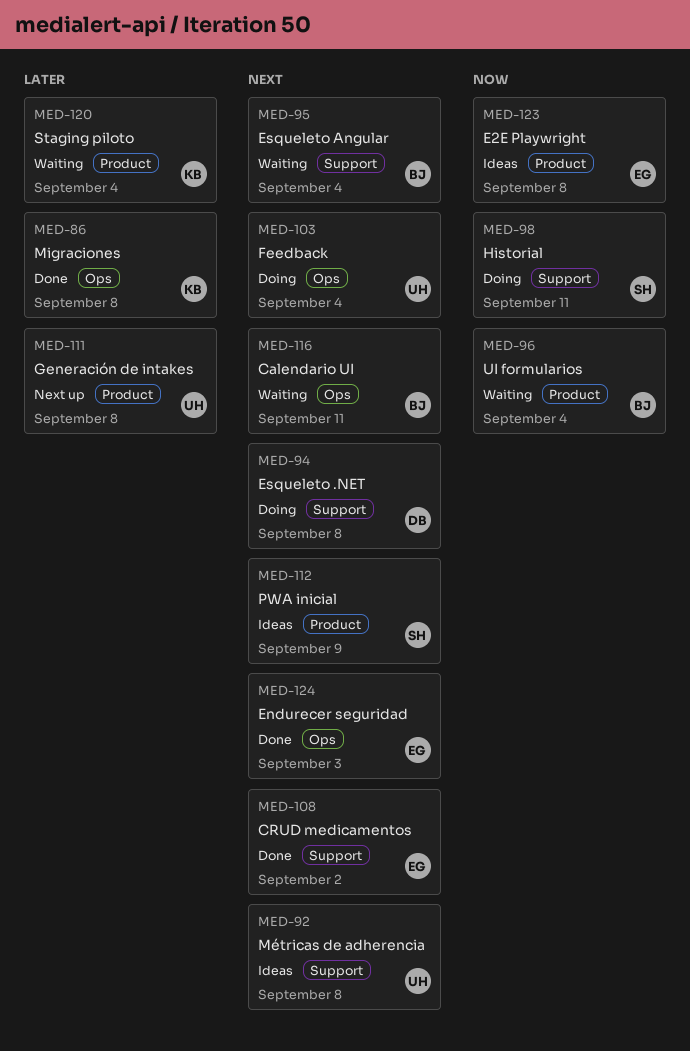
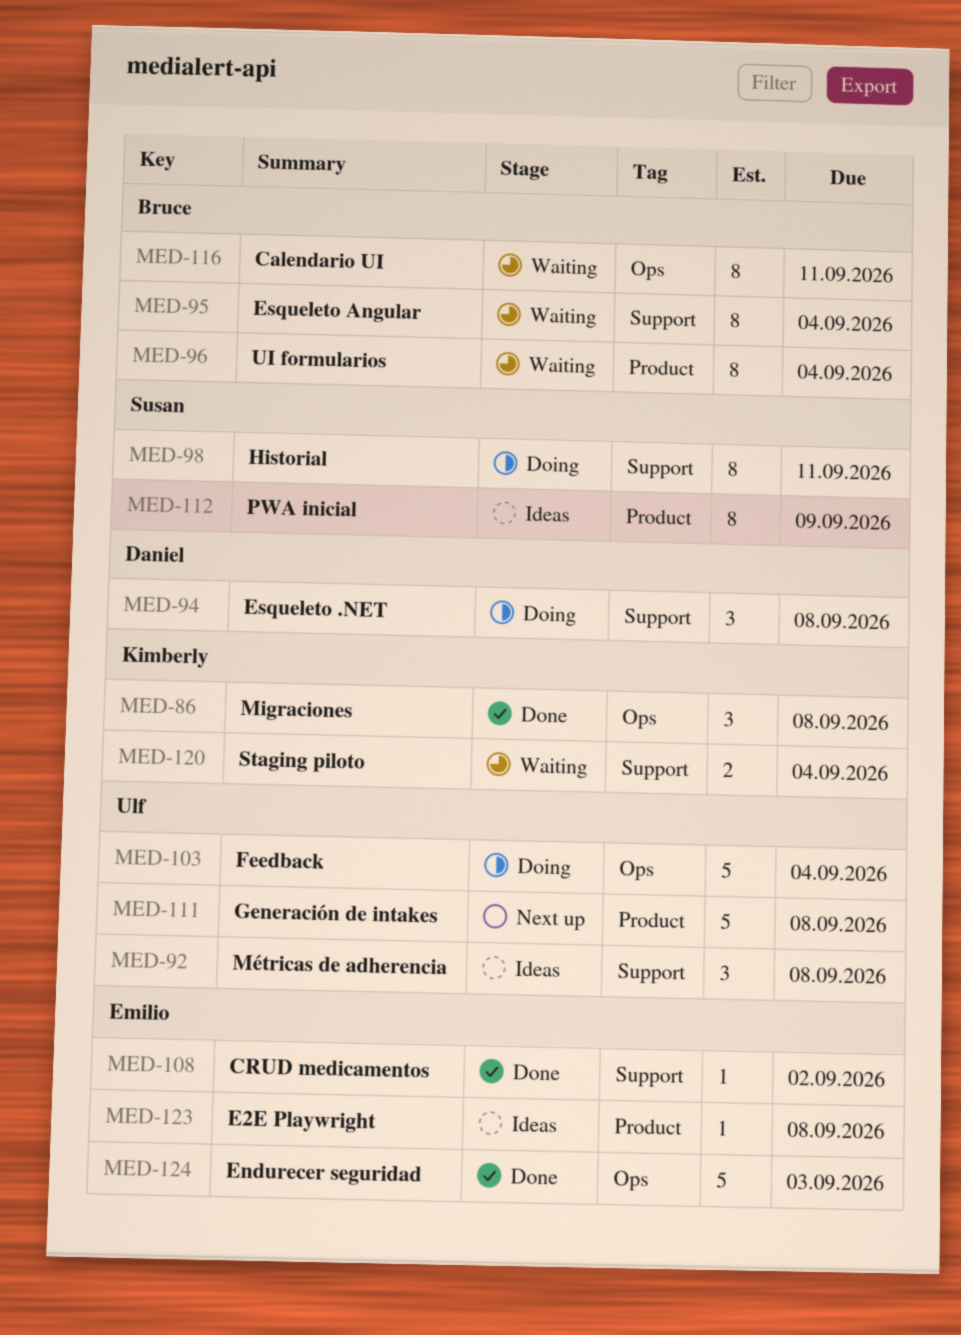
MED-120, label: Product -> Support

